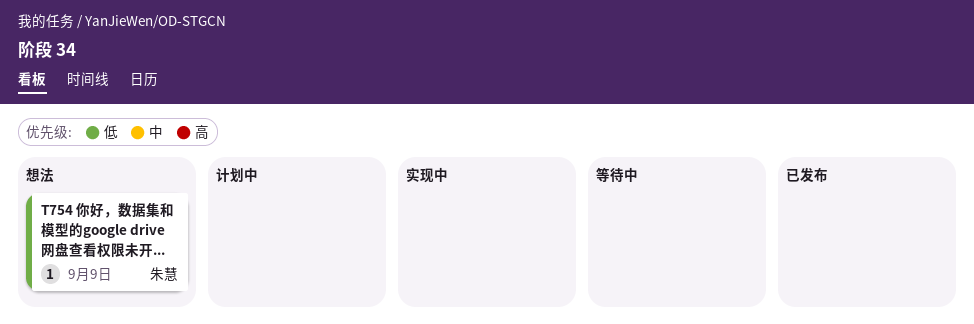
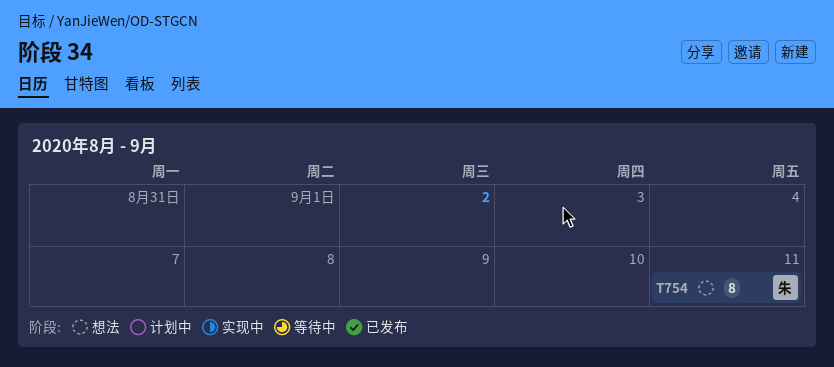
T754, estimate: 1 -> 8
T754, due: Sep 9 -> Sep 11

